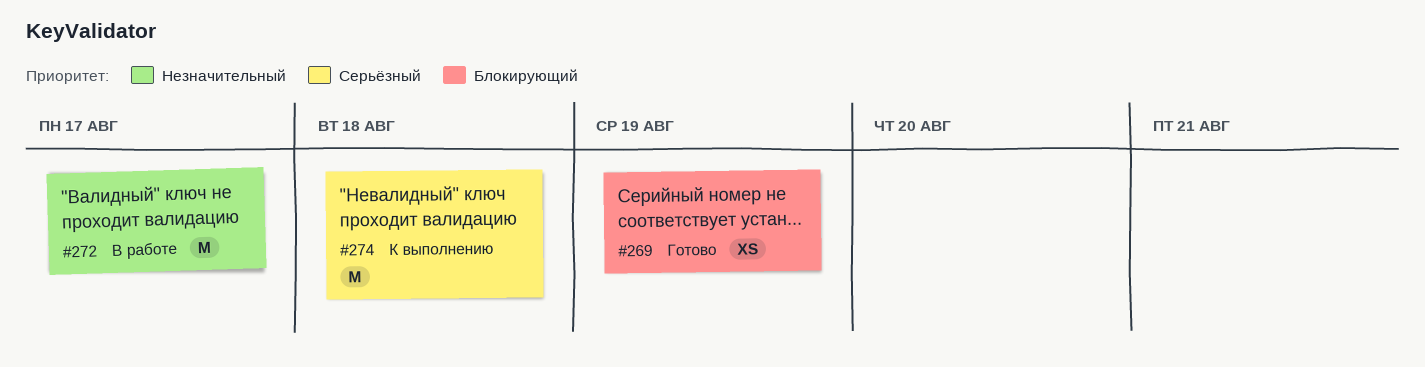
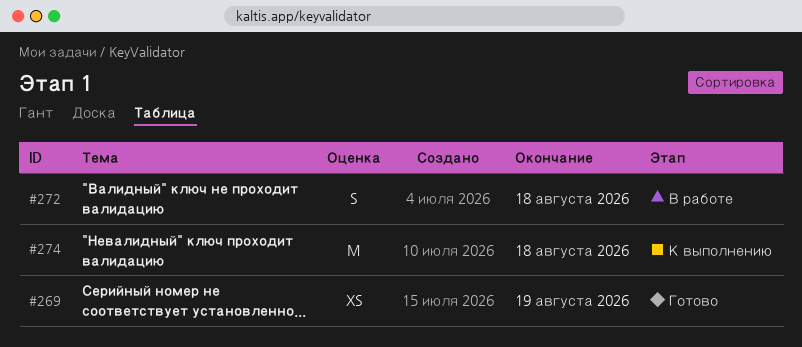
#272, estimate: M -> S
#272, due: Aug 17 -> Aug 18

